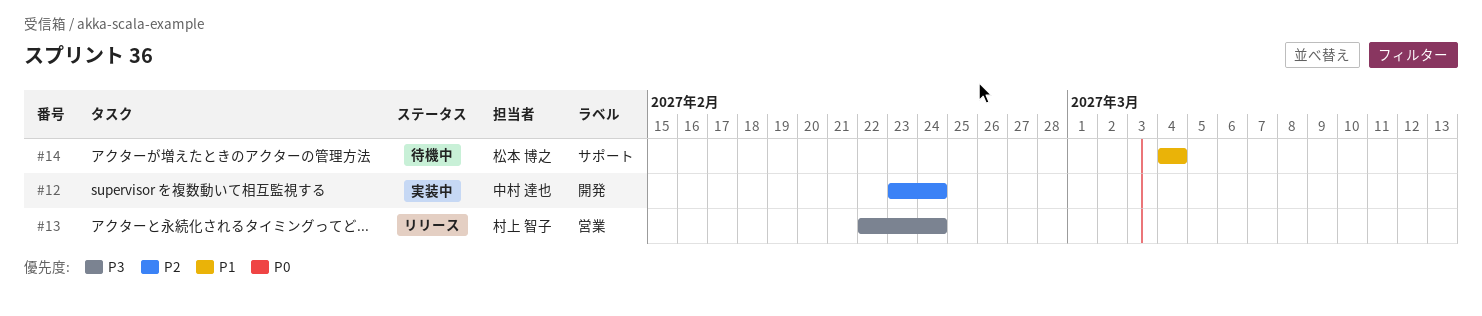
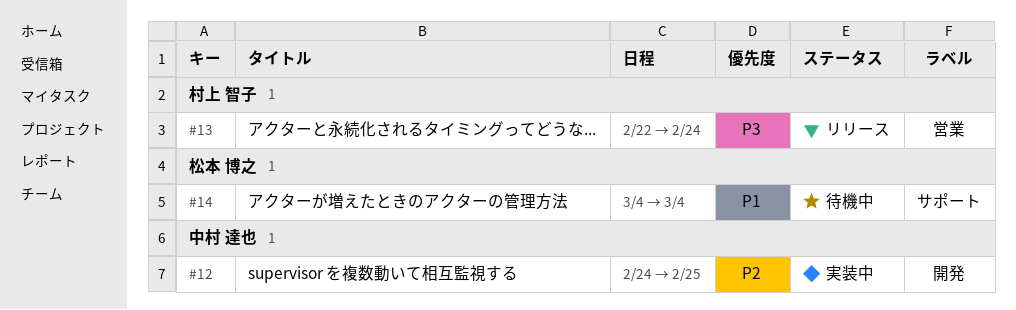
#12, start: Feb 23 -> Feb 24
#12, due: Feb 24 -> Feb 25

